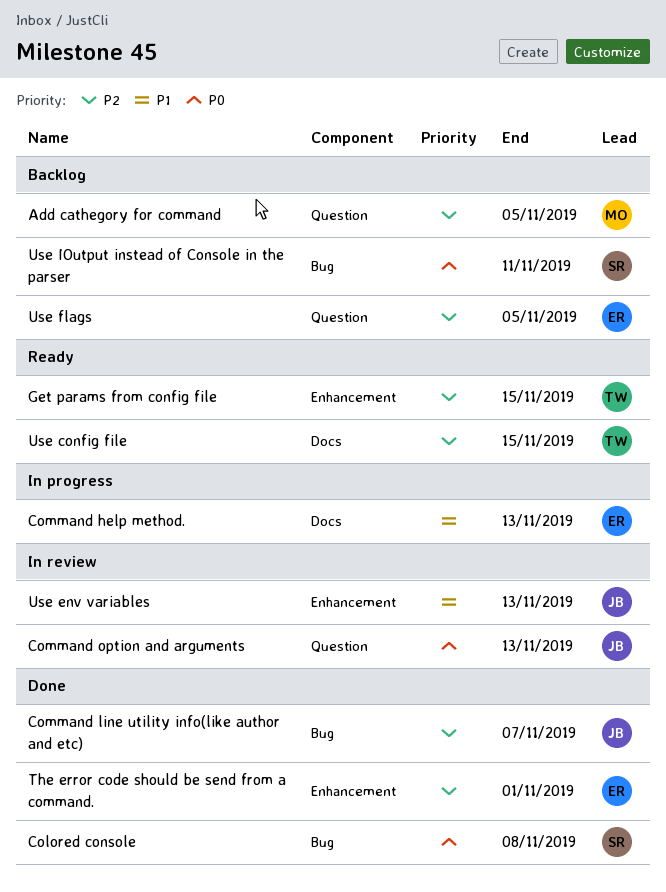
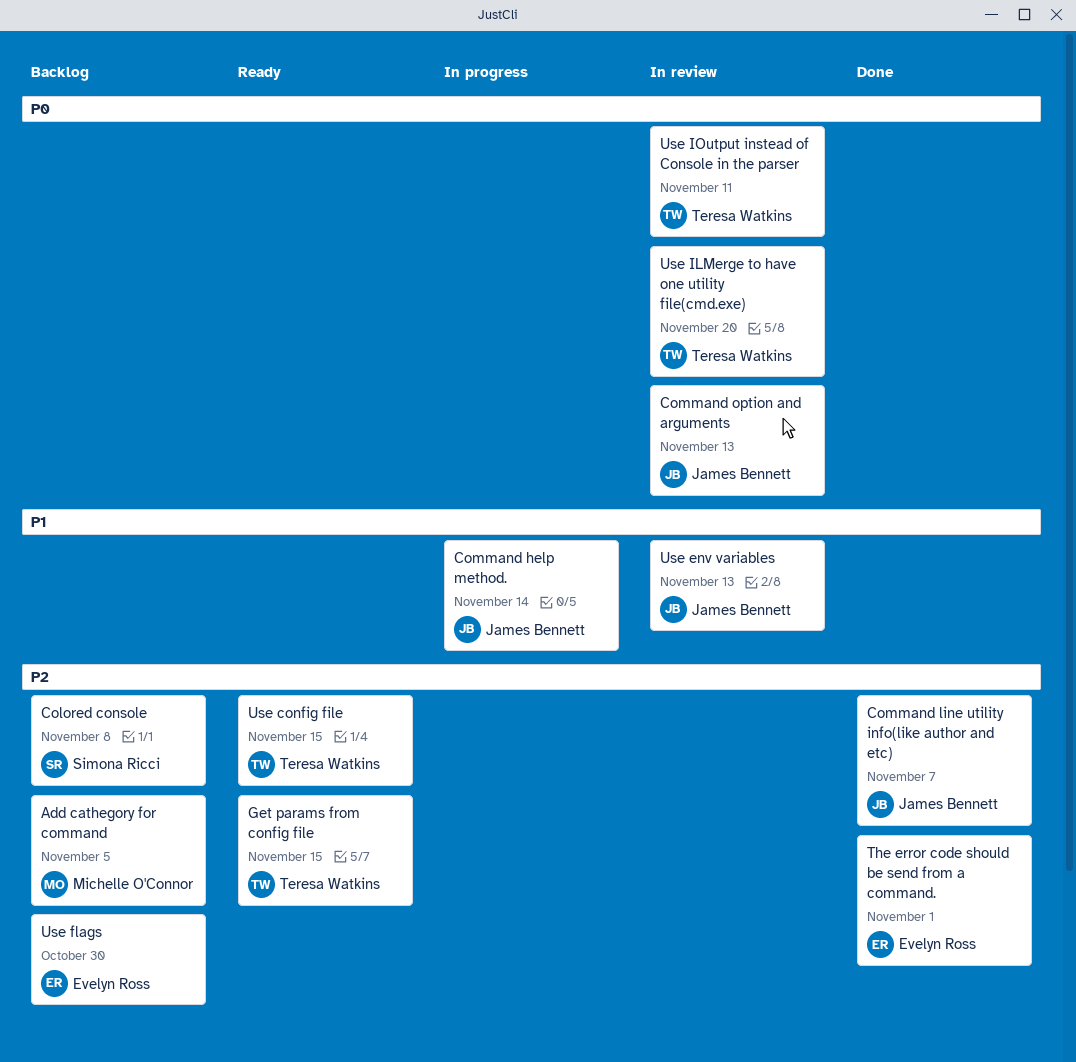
Colored console, status: Done -> Backlog
Colored console, priority: P0 -> P2
Command help method., owner: Evelyn Ross -> James Bennett
Command help method., due: Nov 13 -> Nov 14
Use flags, due: Nov 5 -> Oct 30
Use ILMerge to have one utility file(cmd.exe): none -> present
Use IOutput instead of Console in the parser, status: Backlog -> In review
Use IOutput instead of Console in the parser, owner: Simona Ricci -> Teresa Watkins

